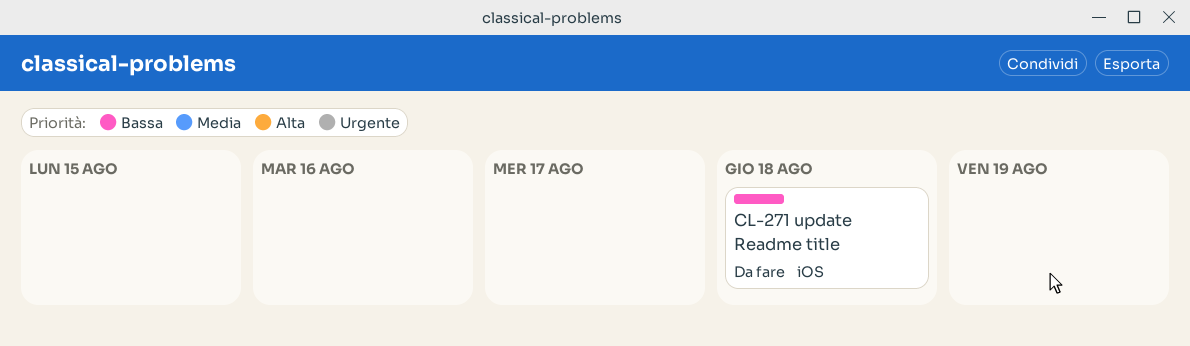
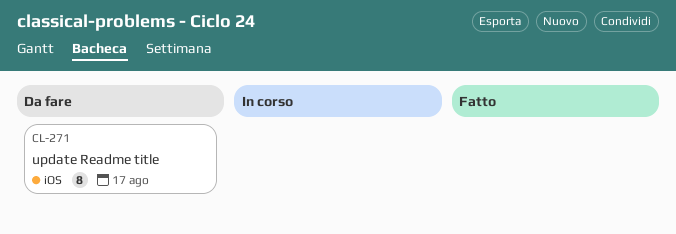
CL-271, due: Aug 18 -> Aug 17

